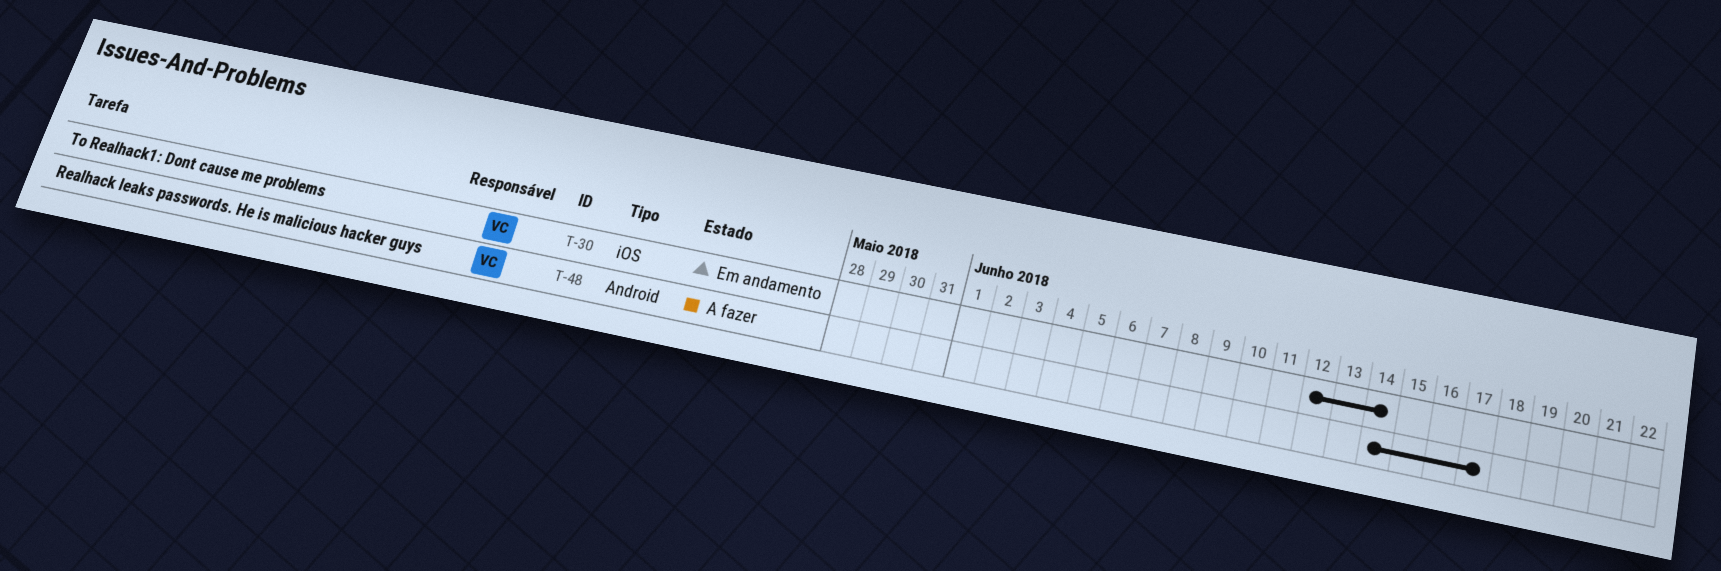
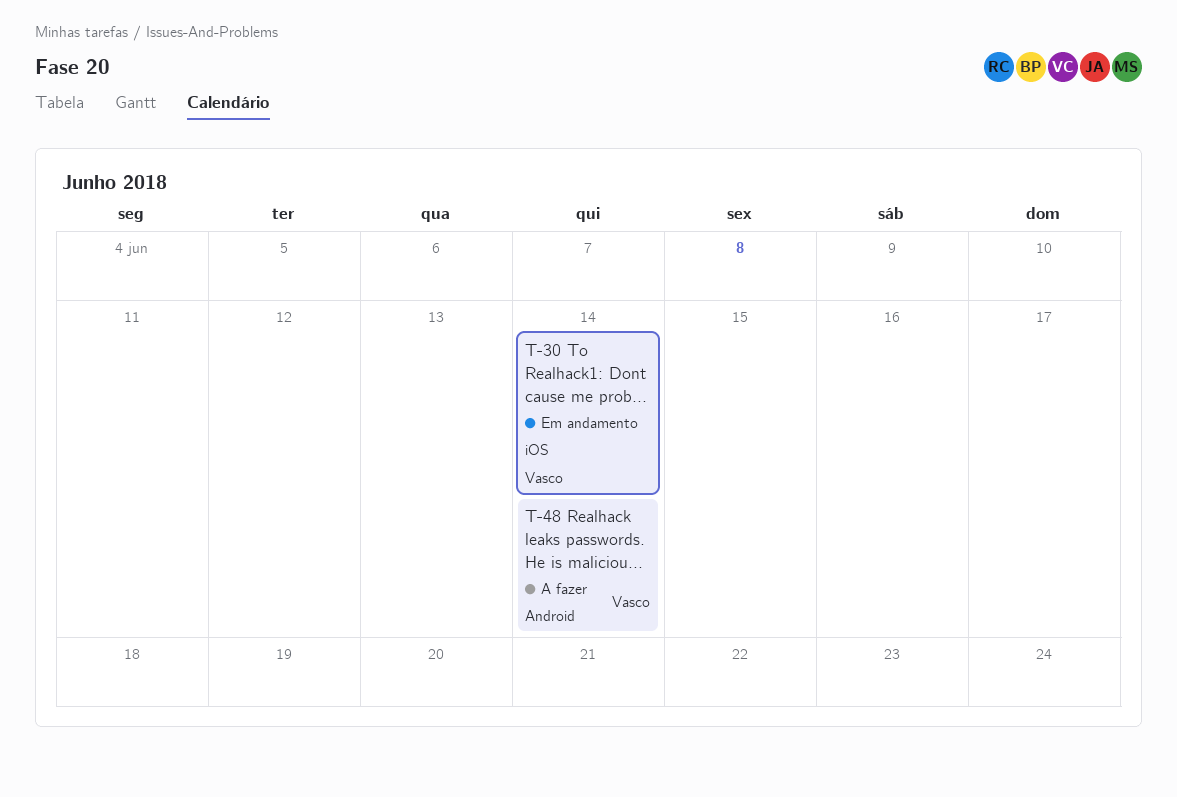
T-48, due: Jun 17 -> Jun 14

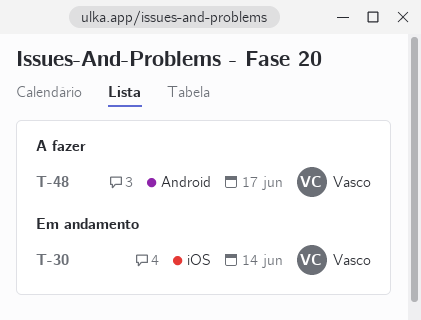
T-48, due: Jun 14 -> Jun 17

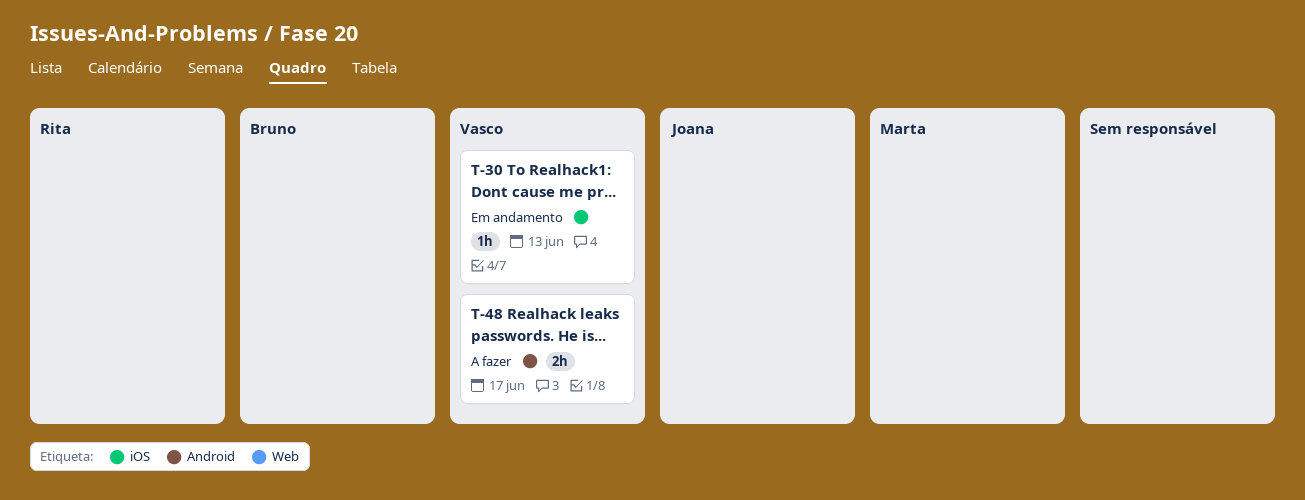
T-30, due: Jun 14 -> Jun 13

